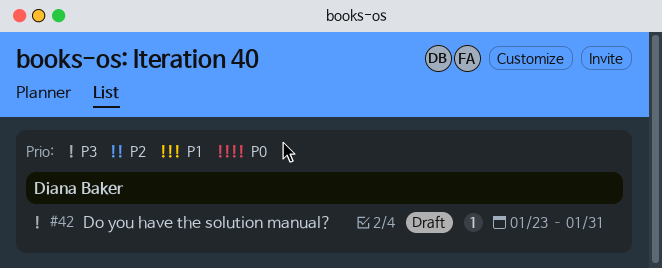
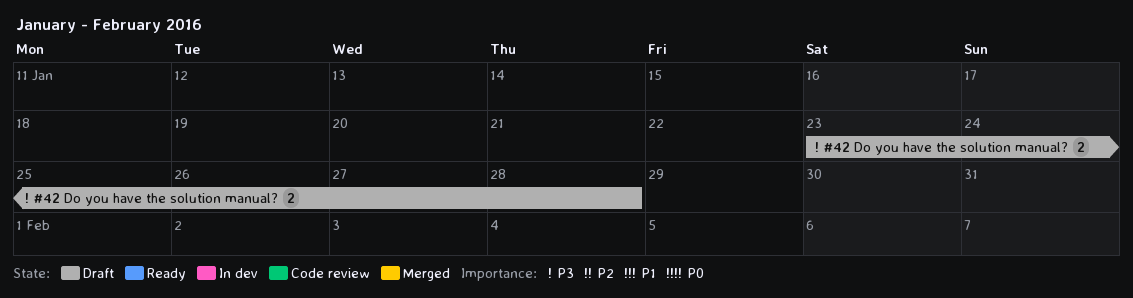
#42, estimate: 1 -> 2
#42, due: Jan 31 -> Jan 28

